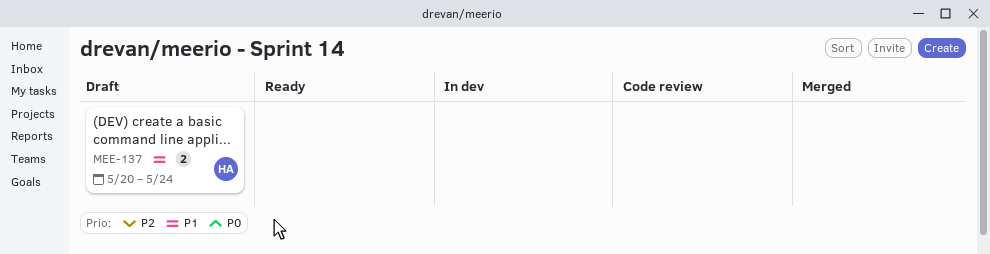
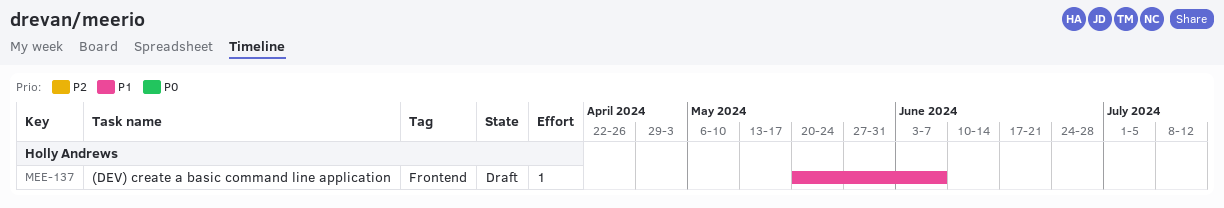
MEE-137, estimate: 2 -> 1
MEE-137, due: May 24 -> Jun 7

